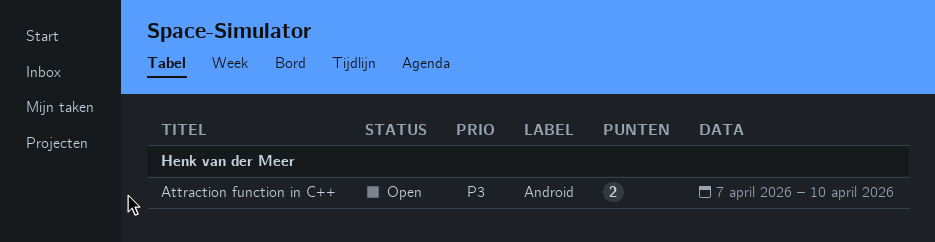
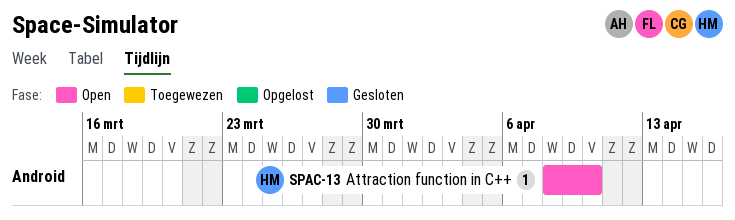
Attraction function in C++, estimate: 2 -> 1
Attraction function in C++, start: Apr 7 -> Apr 8

